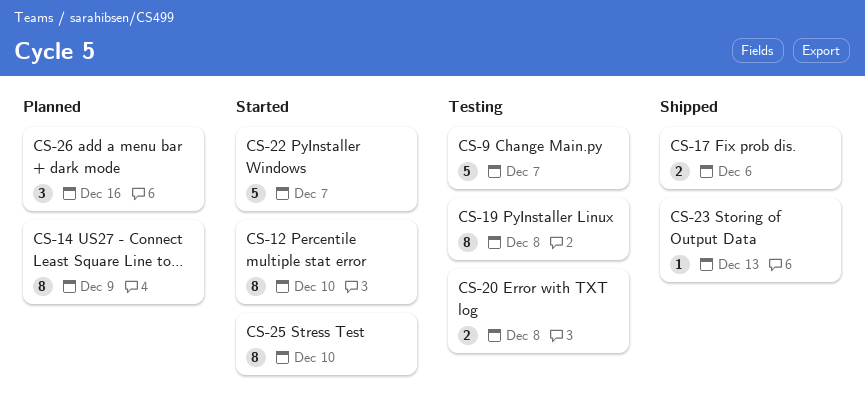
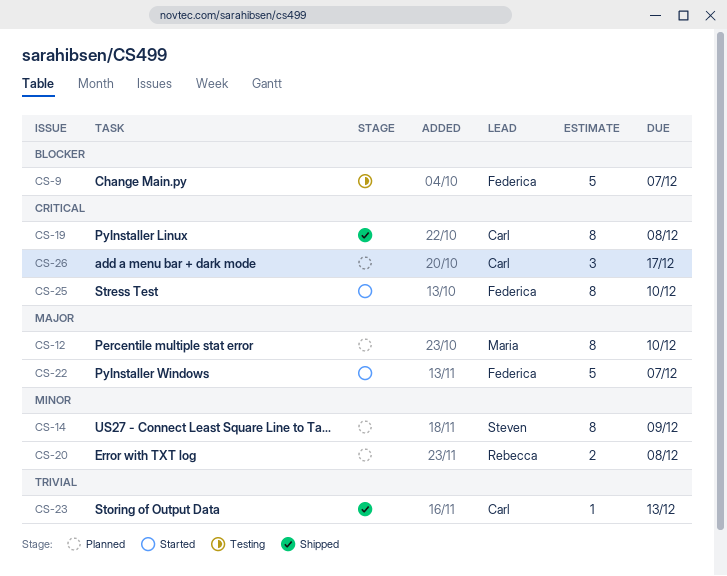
CS-12, status: Started -> Planned
CS-17: present -> none
CS-19, status: Testing -> Shipped
CS-20, status: Testing -> Planned
CS-26, due: Dec 16 -> Dec 17

